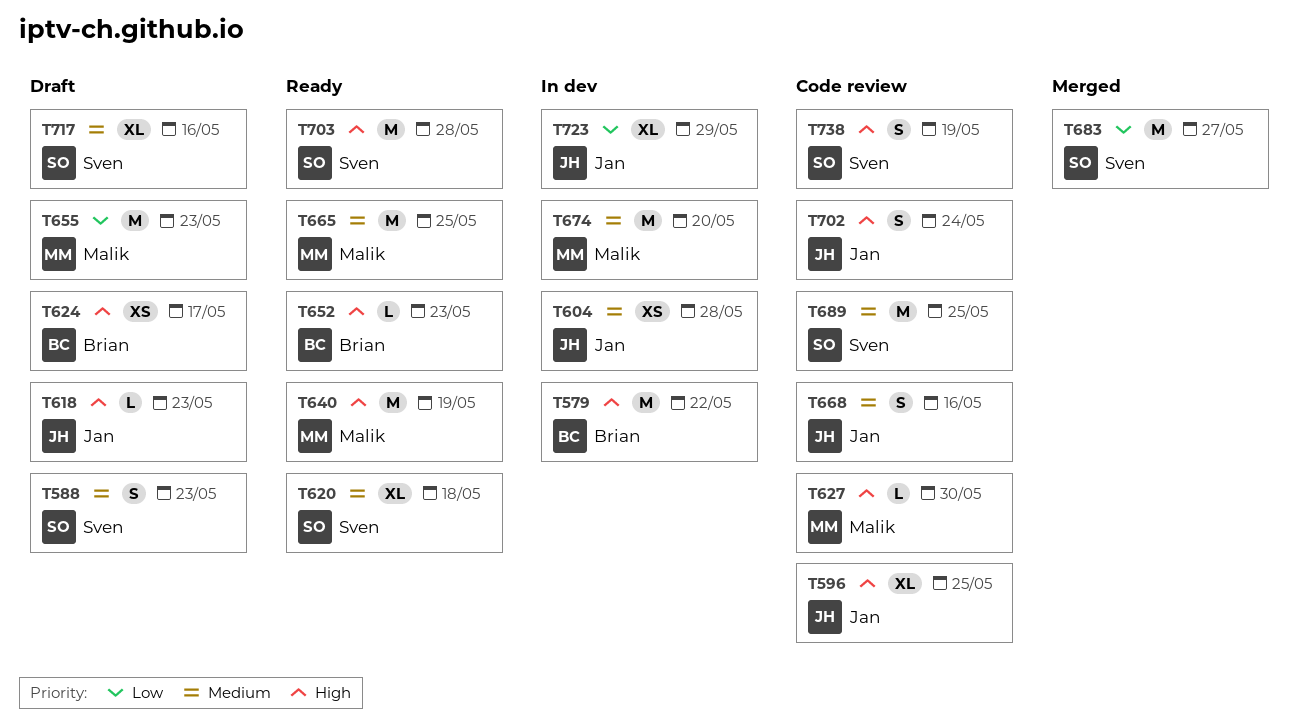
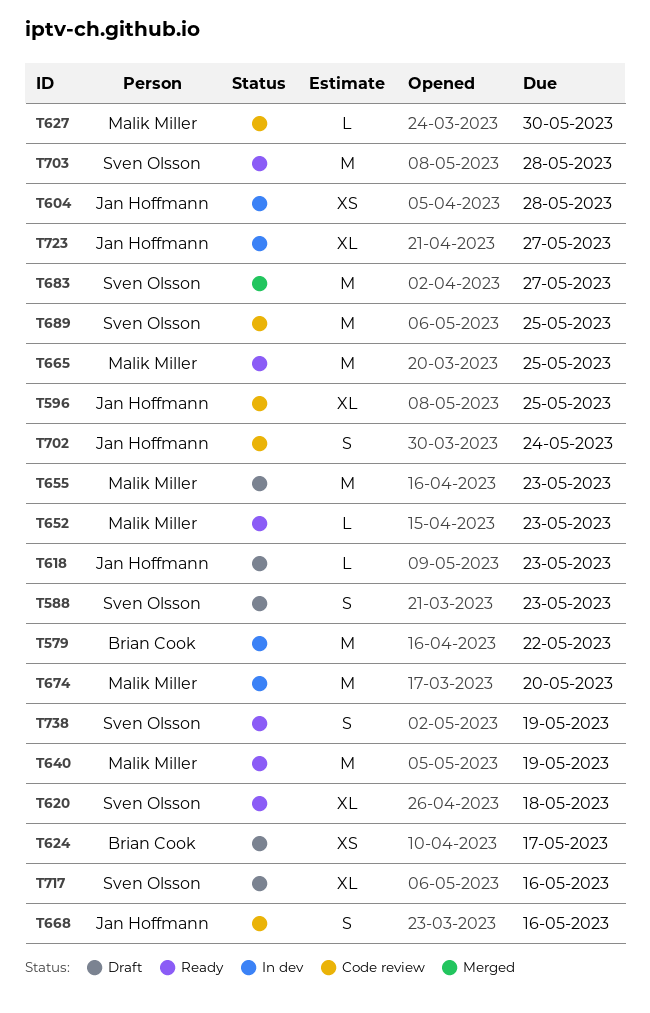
T652, owner: Brian Cook -> Malik Miller
T723, due: May 29 -> May 27
T738, status: Code review -> Ready

